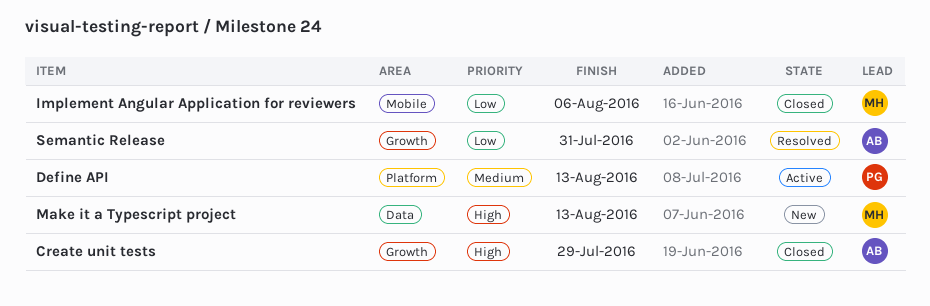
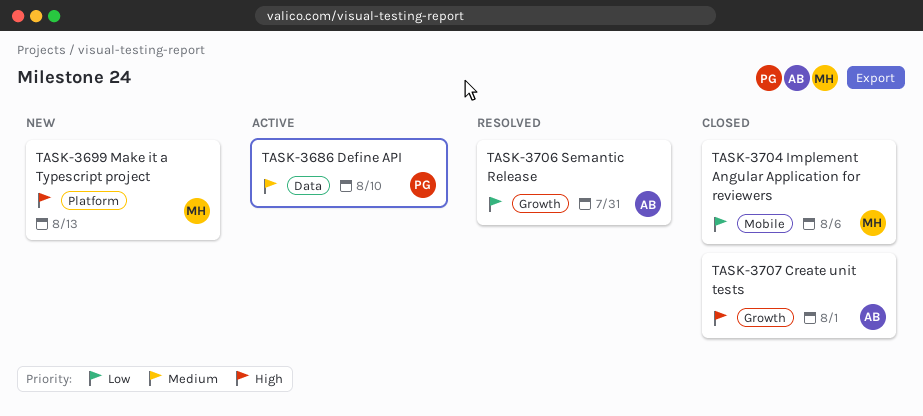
Create unit tests, due: Jul 29 -> Aug 1
Define API, label: Platform -> Data
Define API, due: Aug 13 -> Aug 10
Make it a Typescript project, label: Data -> Platform

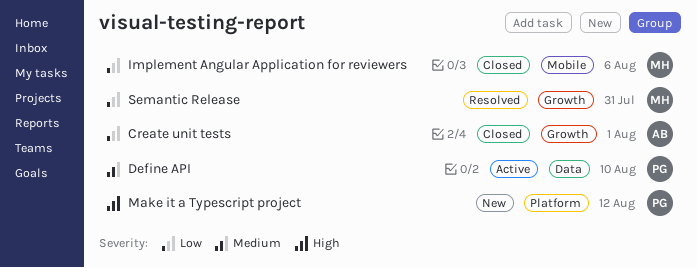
Create unit tests, priority: High -> Low
Make it a Typescript project, owner: MH -> PG
Make it a Typescript project, due: Aug 13 -> Aug 12
Semantic Release, owner: AB -> MH

